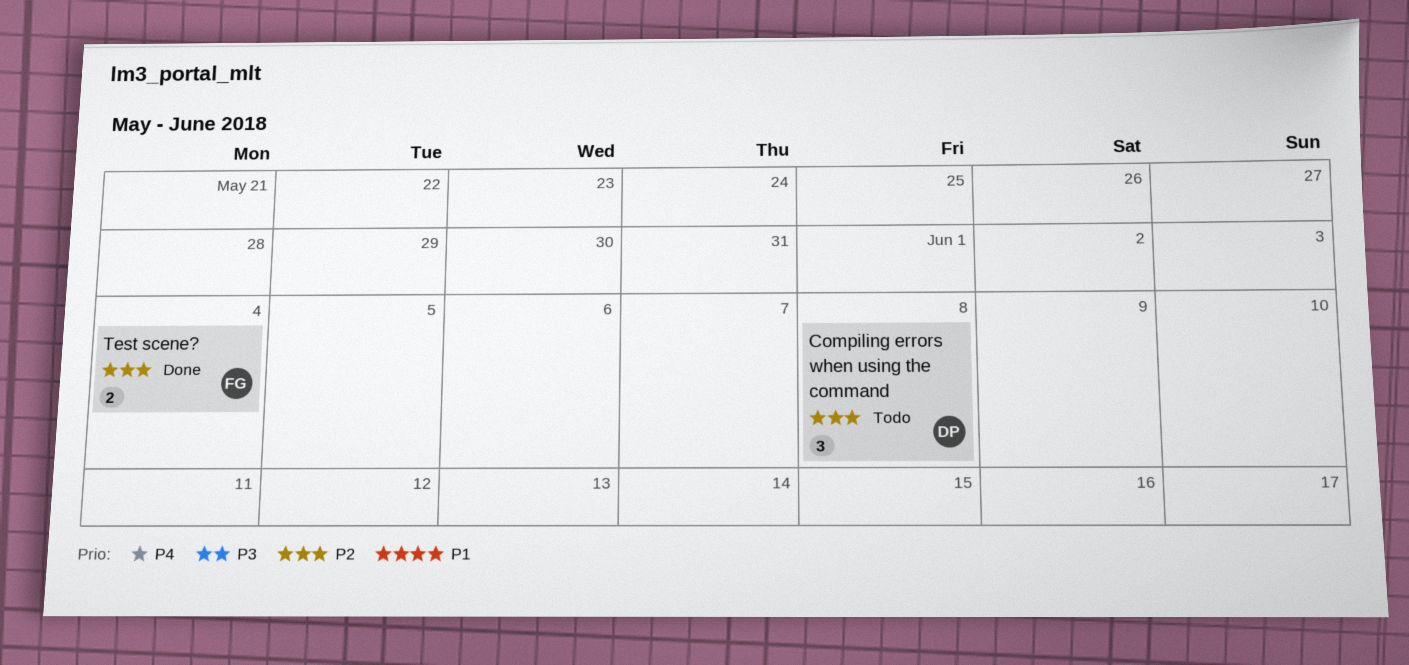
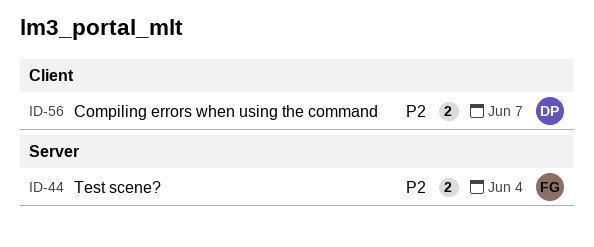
Compiling errors when using the command, estimate: 3 -> 2
Compiling errors when using the command, due: Jun 8 -> Jun 7

